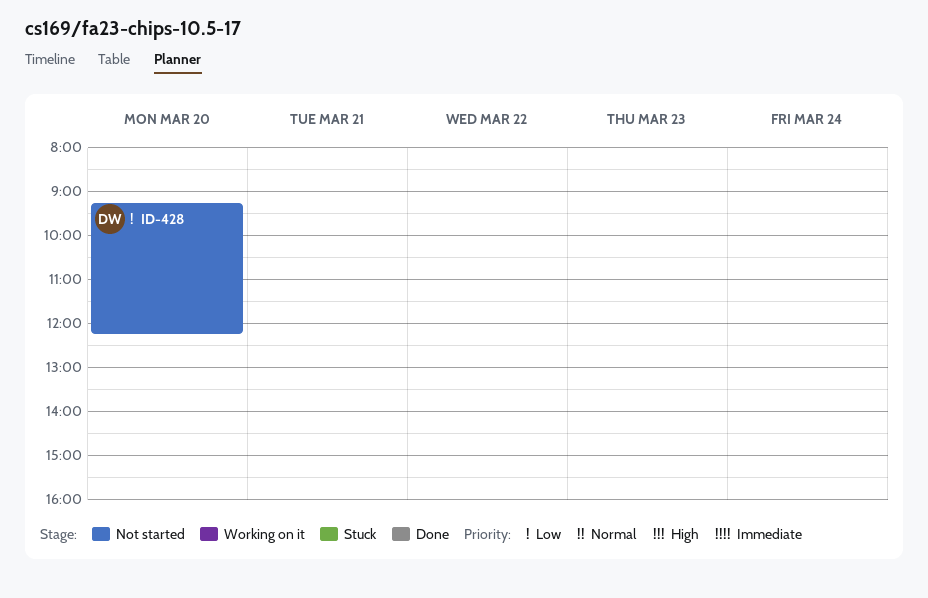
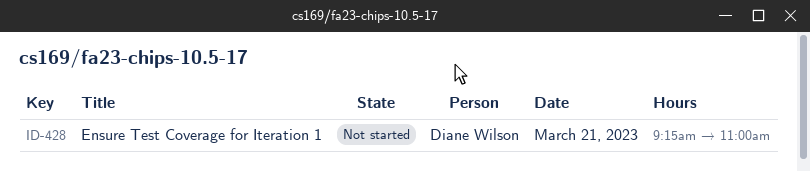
ID-428, day: Mar 20 -> Mar 21
ID-428, ends: 12:15 -> 11:00

